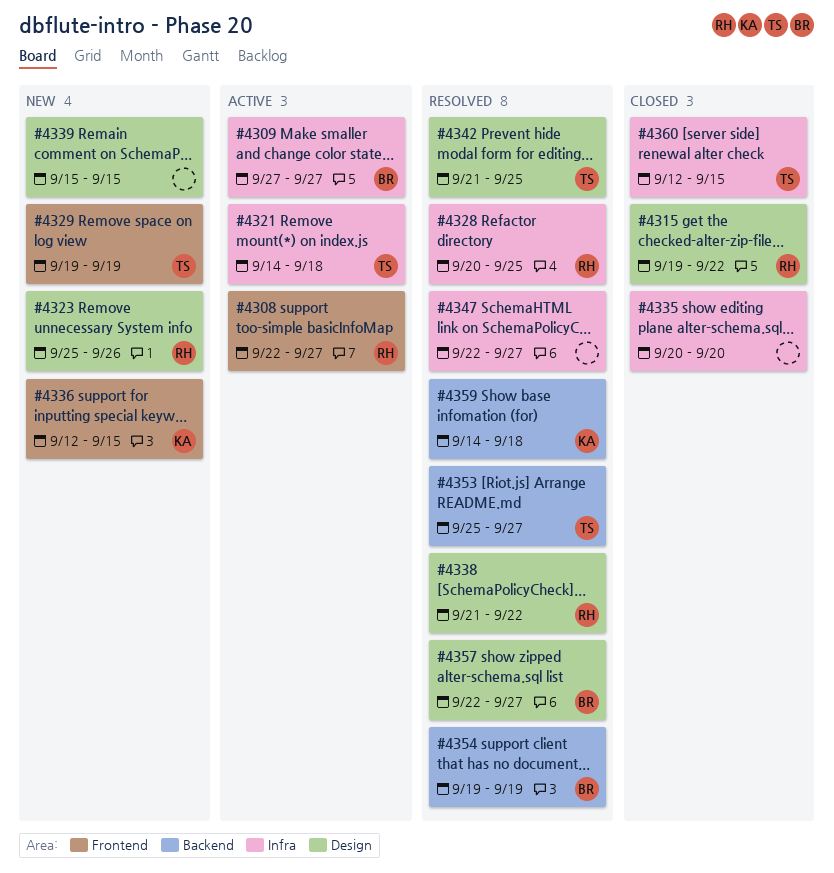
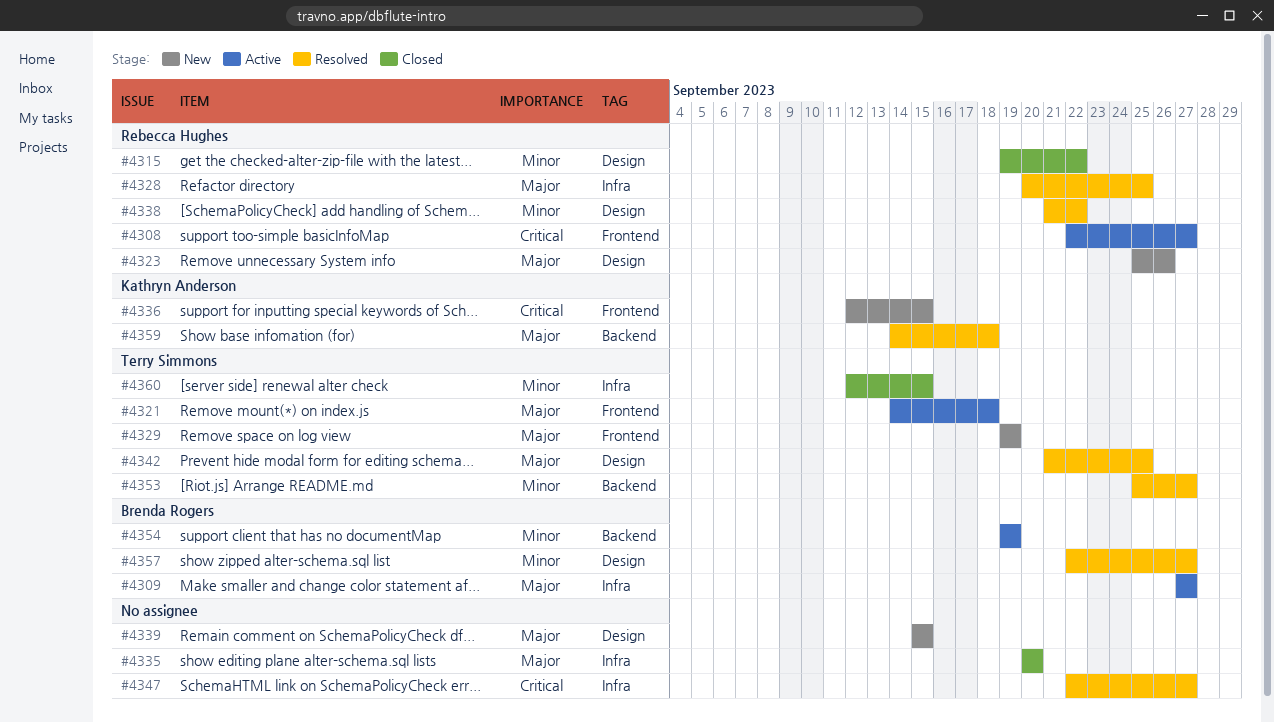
#4321, label: Infra -> Frontend
#4354, status: Resolved -> Active

